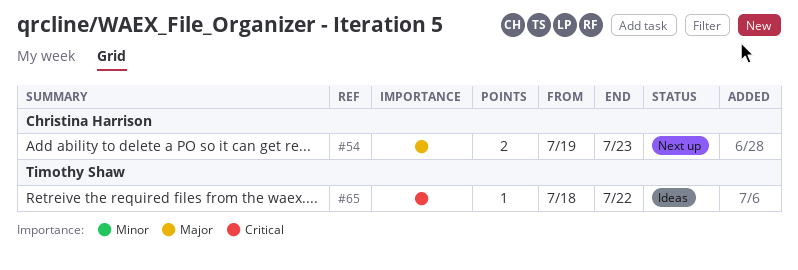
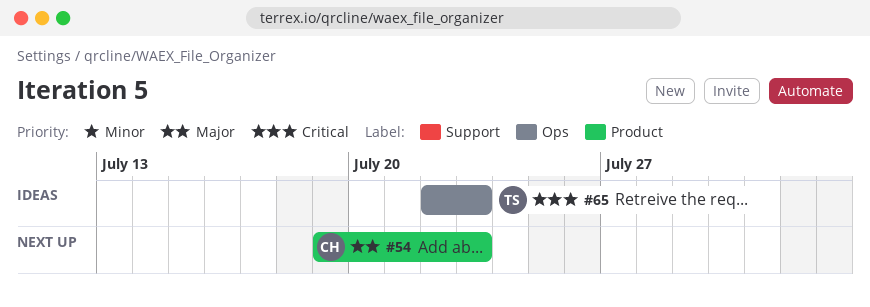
#65, start: Jul 18 -> Jul 22
#65, due: Jul 22 -> Jul 23

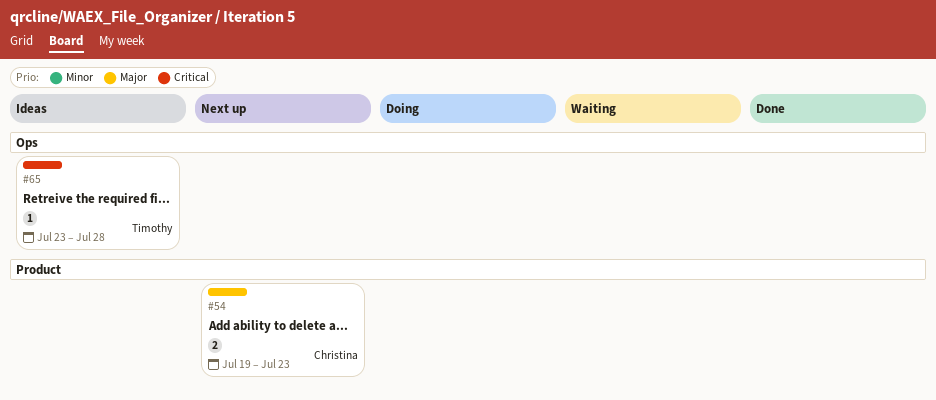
#65, start: Jul 22 -> Jul 23
#65, due: Jul 23 -> Jul 28

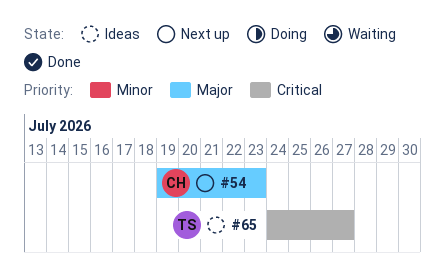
#65, start: Jul 23 -> Jul 24
#65, due: Jul 28 -> Jul 27

